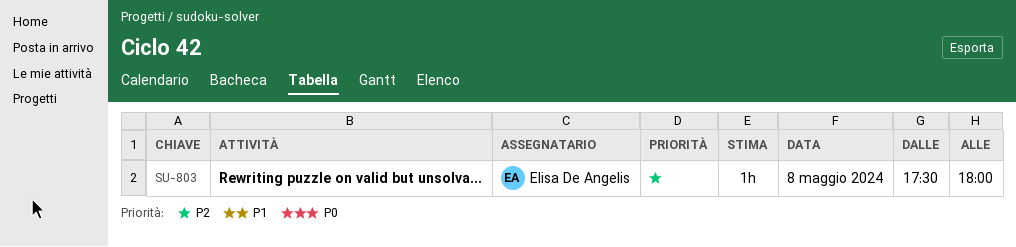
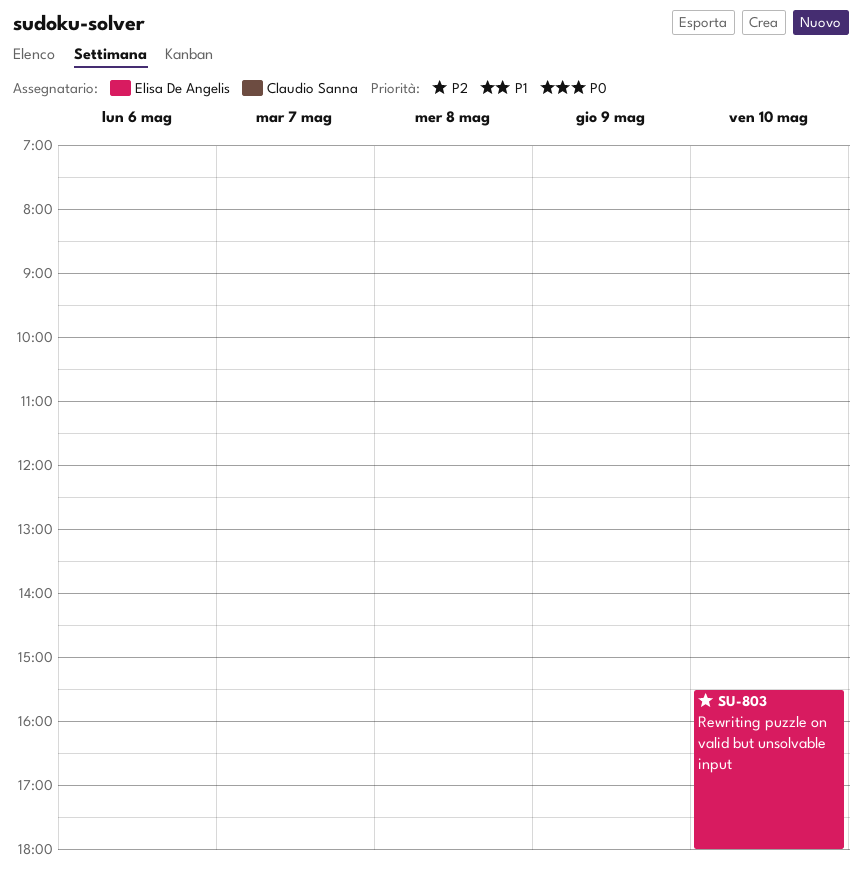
SU-803, day: May 8 -> May 10
SU-803, begins: 17:30 -> 15:30

